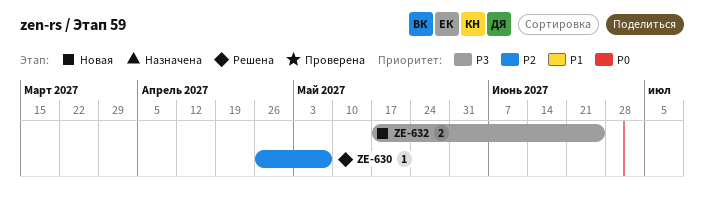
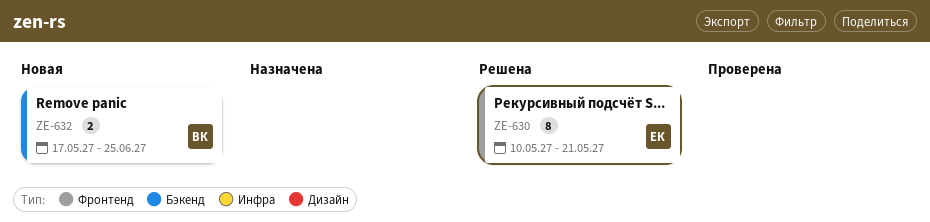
ZE-630, estimate: 1 -> 8
ZE-630, start: Apr 26 -> May 10
ZE-630, due: May 7 -> May 21

